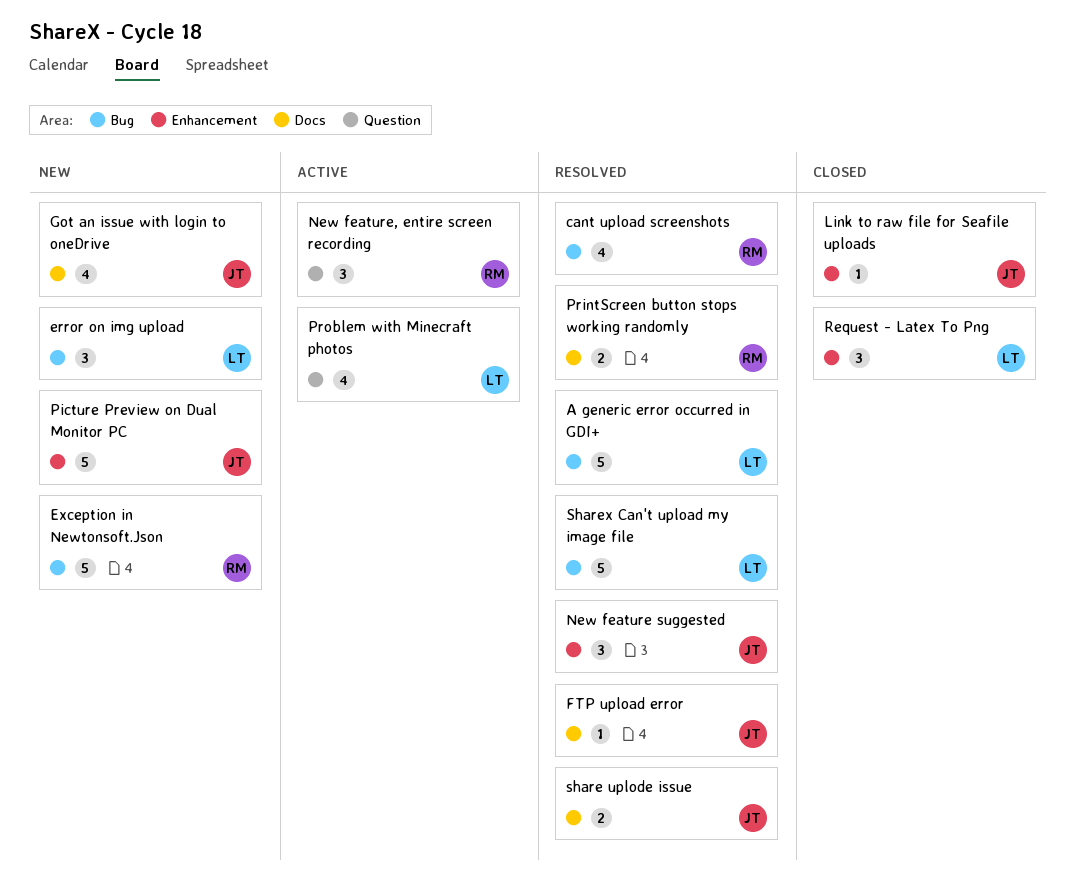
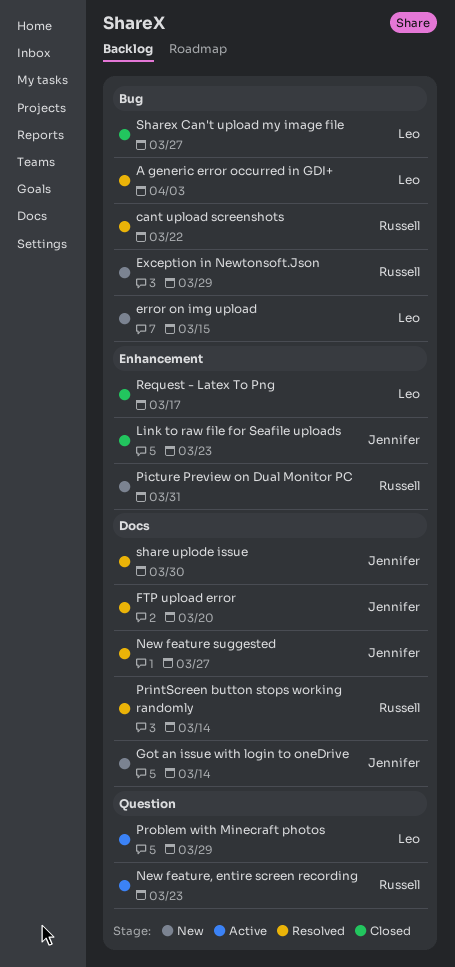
New feature suggested, label: Enhancement -> Docs
Picture Preview on Dual Monitor PC, owner: Jennifer -> Russell
Sharex Can't upload my image file, status: Resolved -> Closed

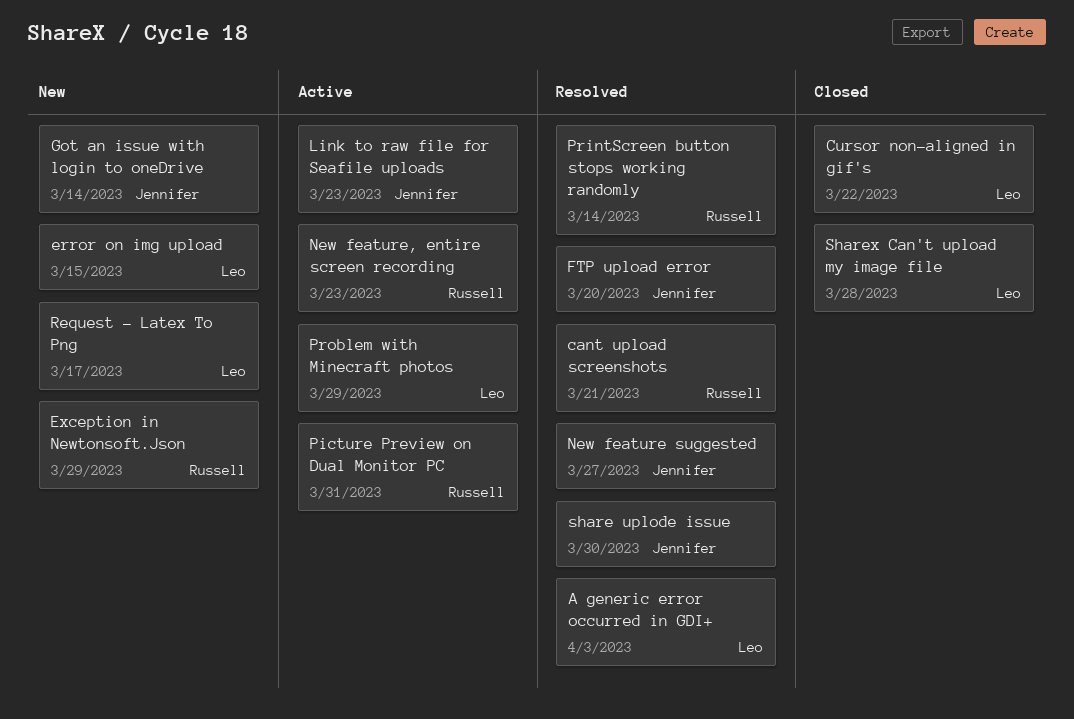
cant upload screenshots, due: Mar 22 -> Mar 21
Cursor non-aligned in gif's: none -> present
Link to raw file for Seafile uploads, status: Closed -> Active
Picture Preview on Dual Monitor PC, status: New -> Active
Request - Latex To Png, status: Closed -> New
Sharex Can't upload my image file, due: Mar 27 -> Mar 28

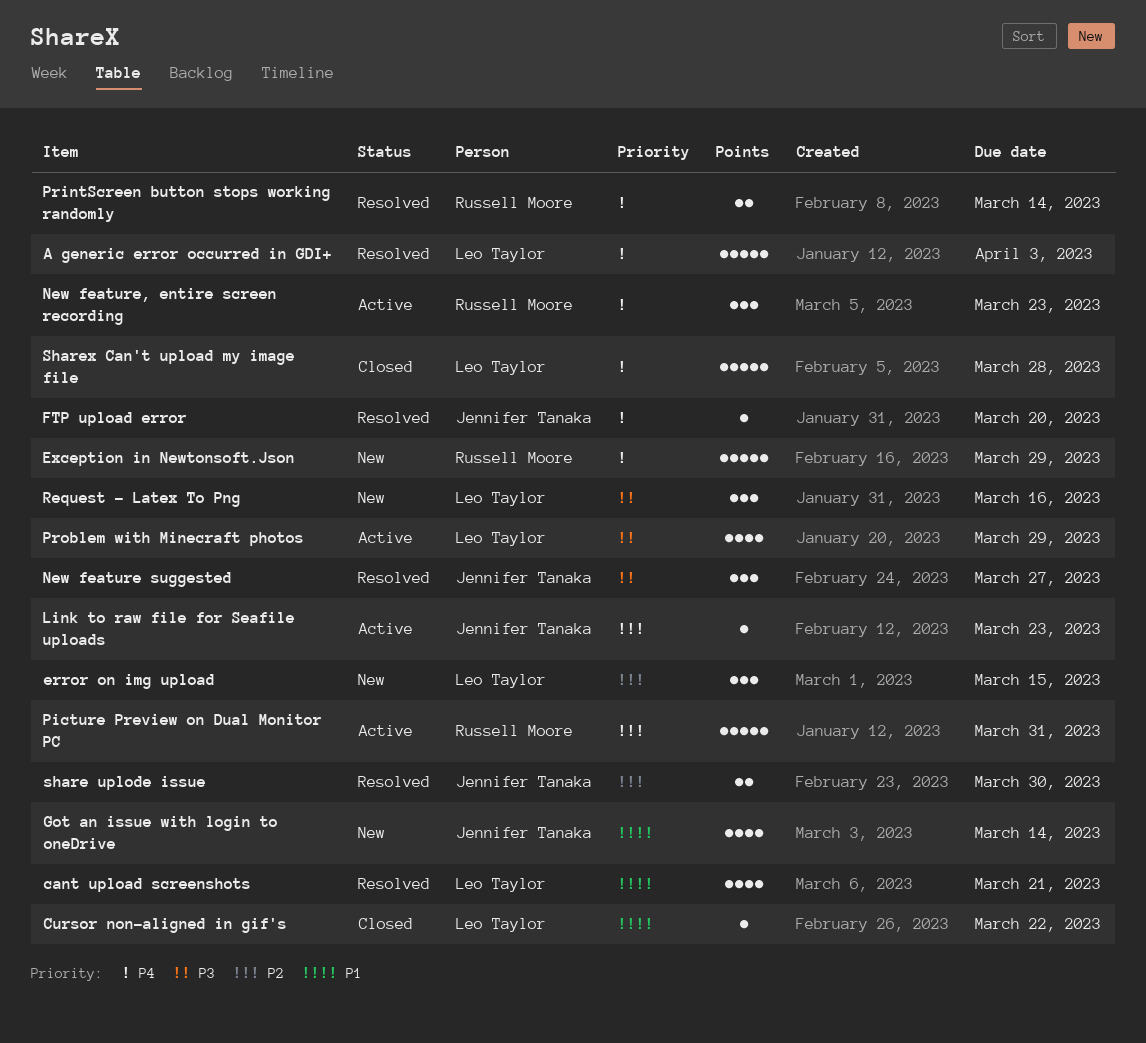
cant upload screenshots, owner: Russell Moore -> Leo Taylor
Request - Latex To Png, due: Mar 17 -> Mar 16

